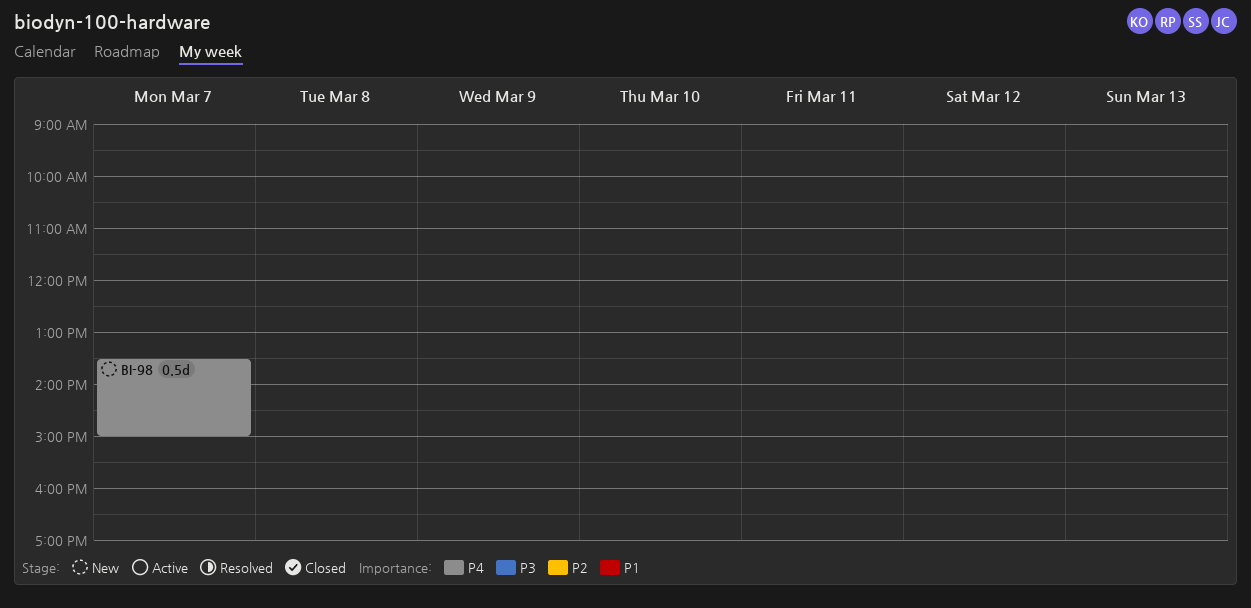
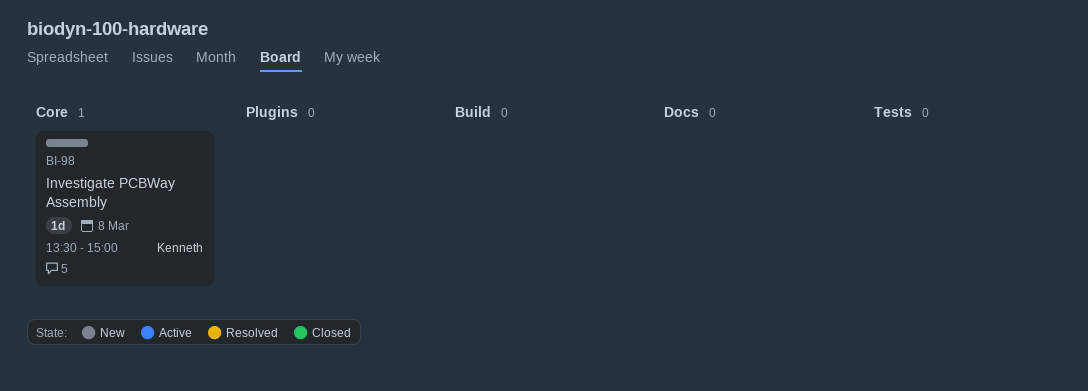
BI-98, estimate: 0.5d -> 1d
BI-98, day: Mar 7 -> Mar 8

